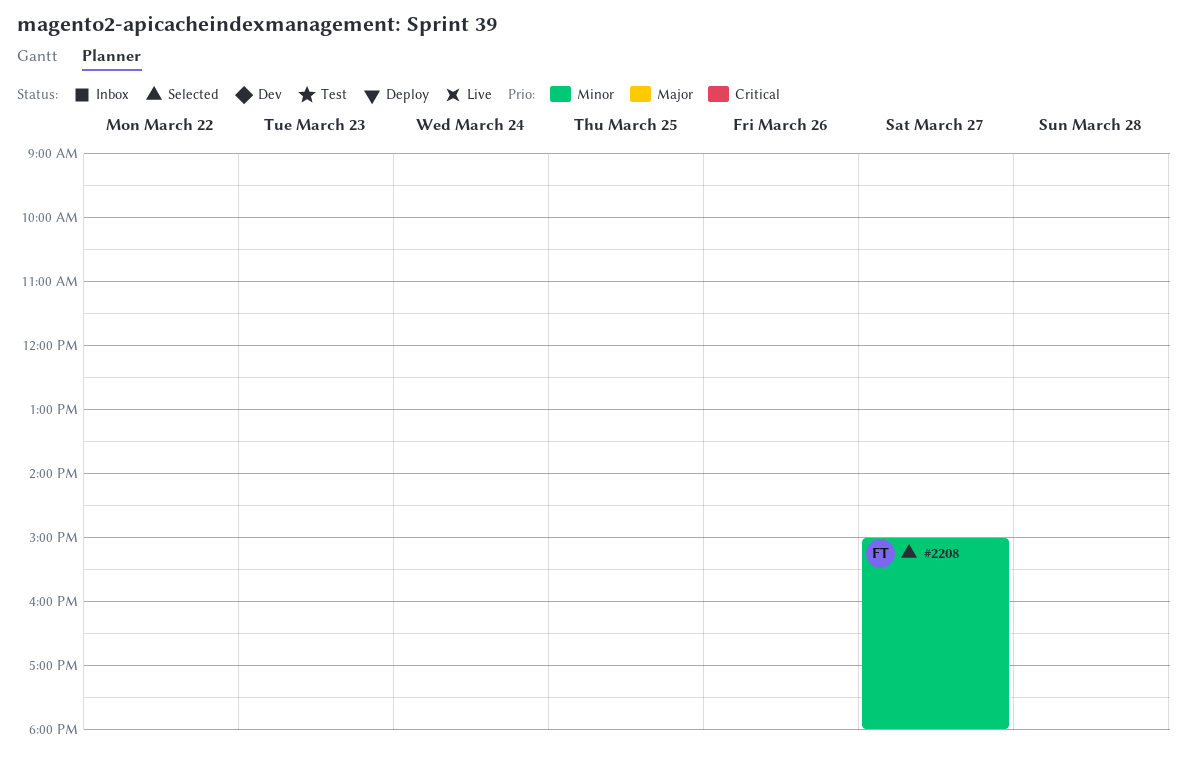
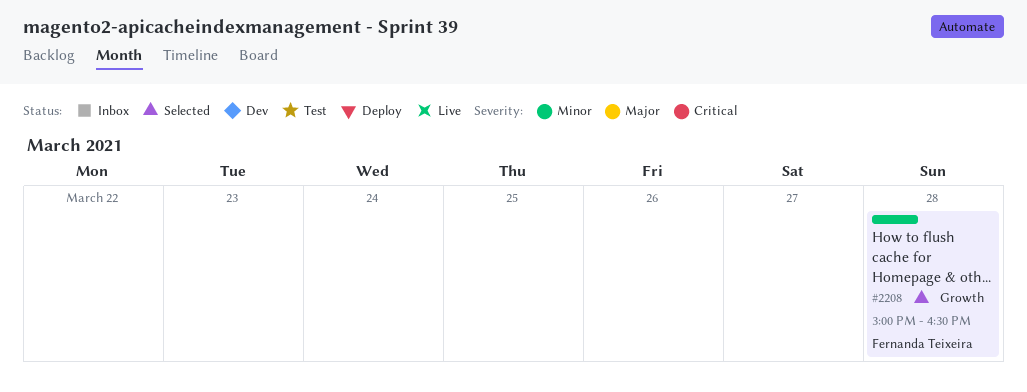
#2208, day: Mar 27 -> Mar 28
#2208, ends: 18:00 -> 16:30

